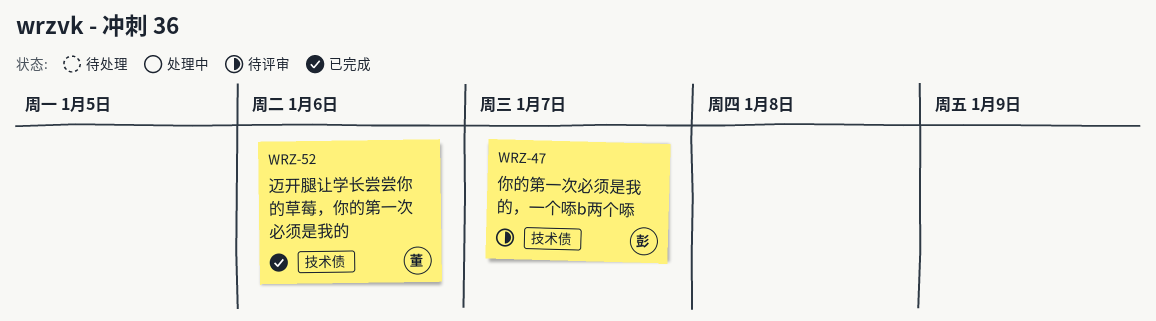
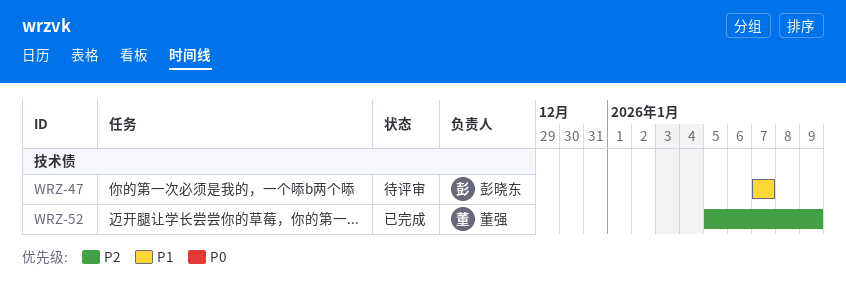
WRZ-52, due: Jan 6 -> Jan 9

